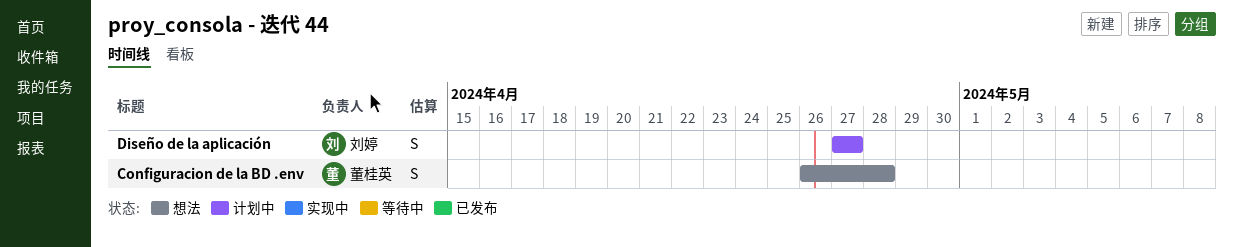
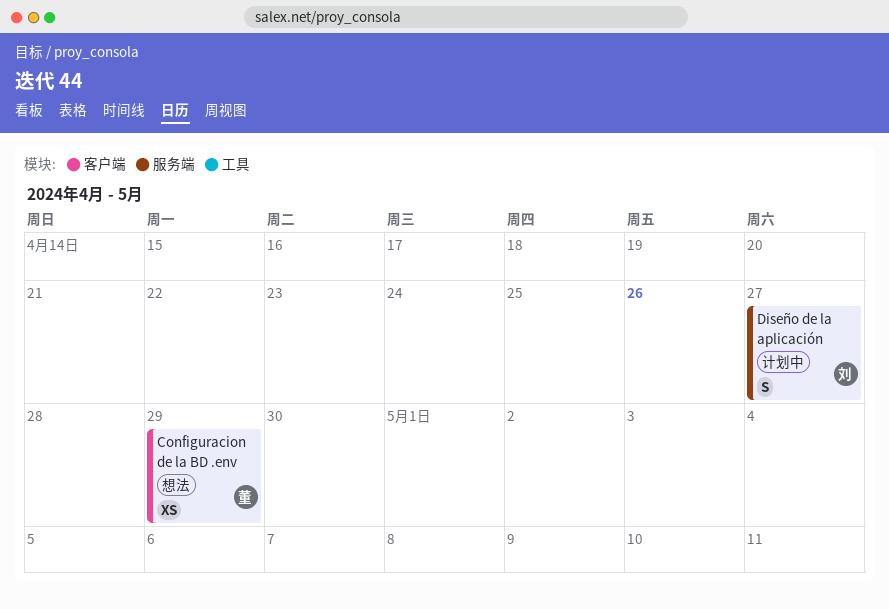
Configuracion de la BD .env, estimate: S -> XS
Configuracion de la BD .env, due: Apr 28 -> Apr 29

